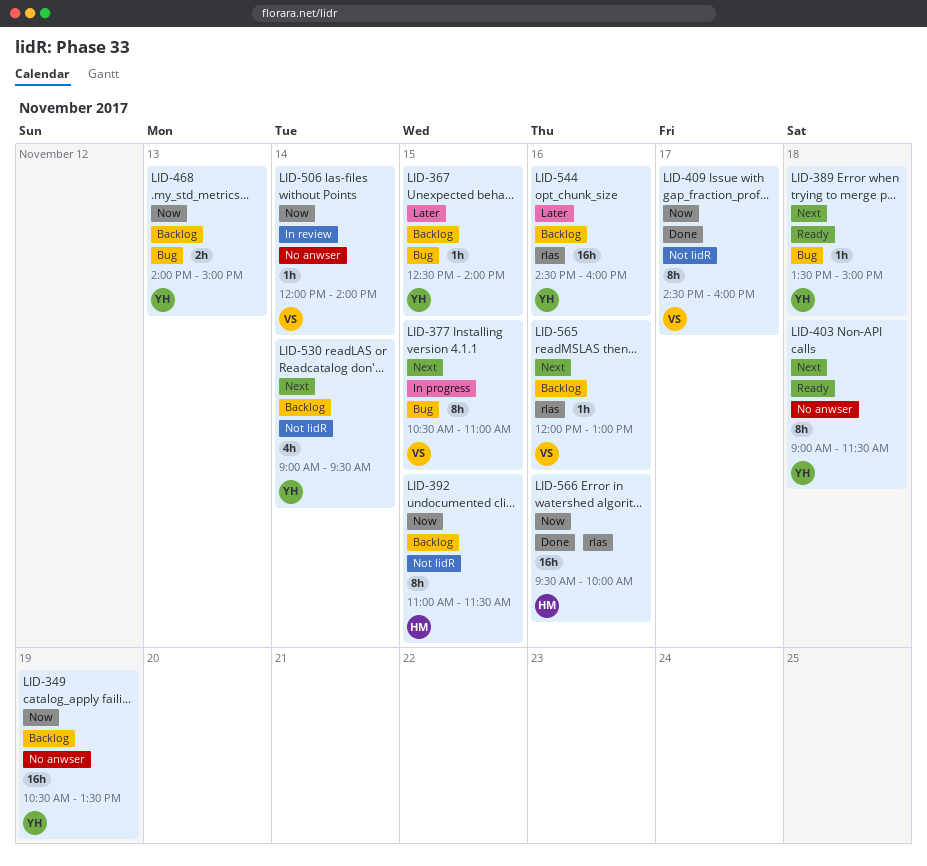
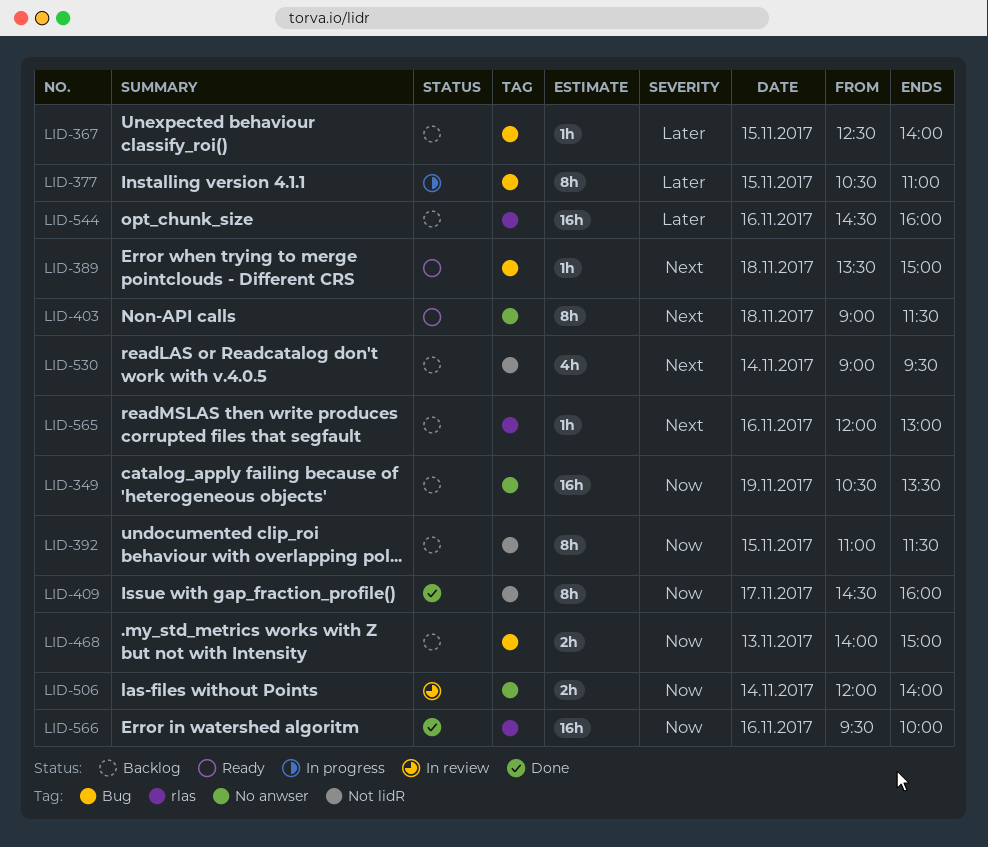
LID-377, priority: Next -> Later
LID-506, estimate: 1h -> 2h

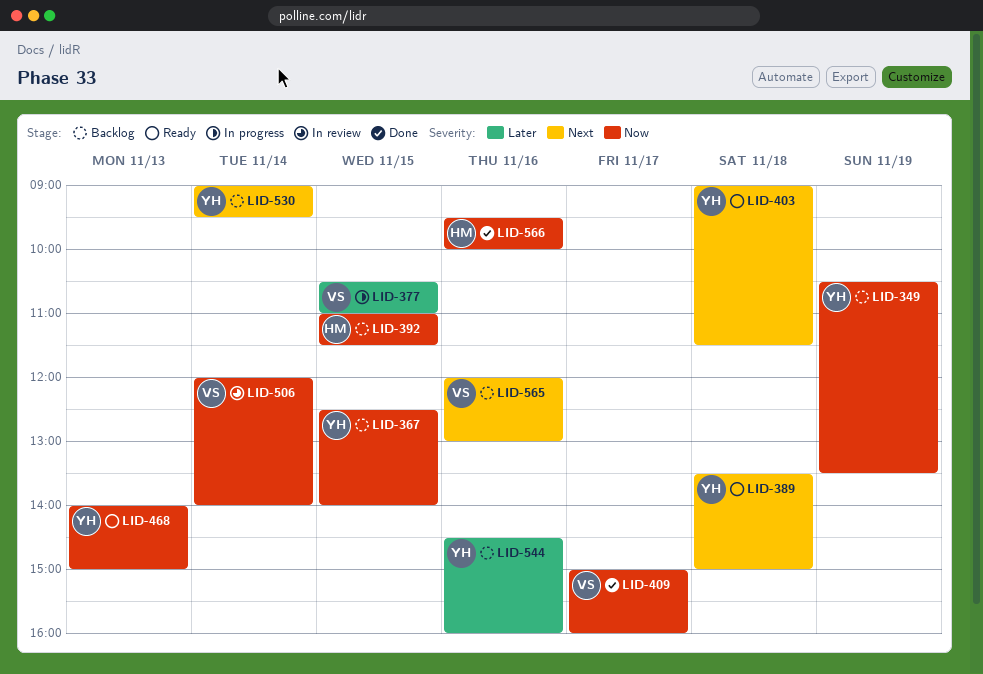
LID-367, priority: Later -> Now
LID-409, begins: 14:30 -> 15:00
LID-468, status: Backlog -> Ready

